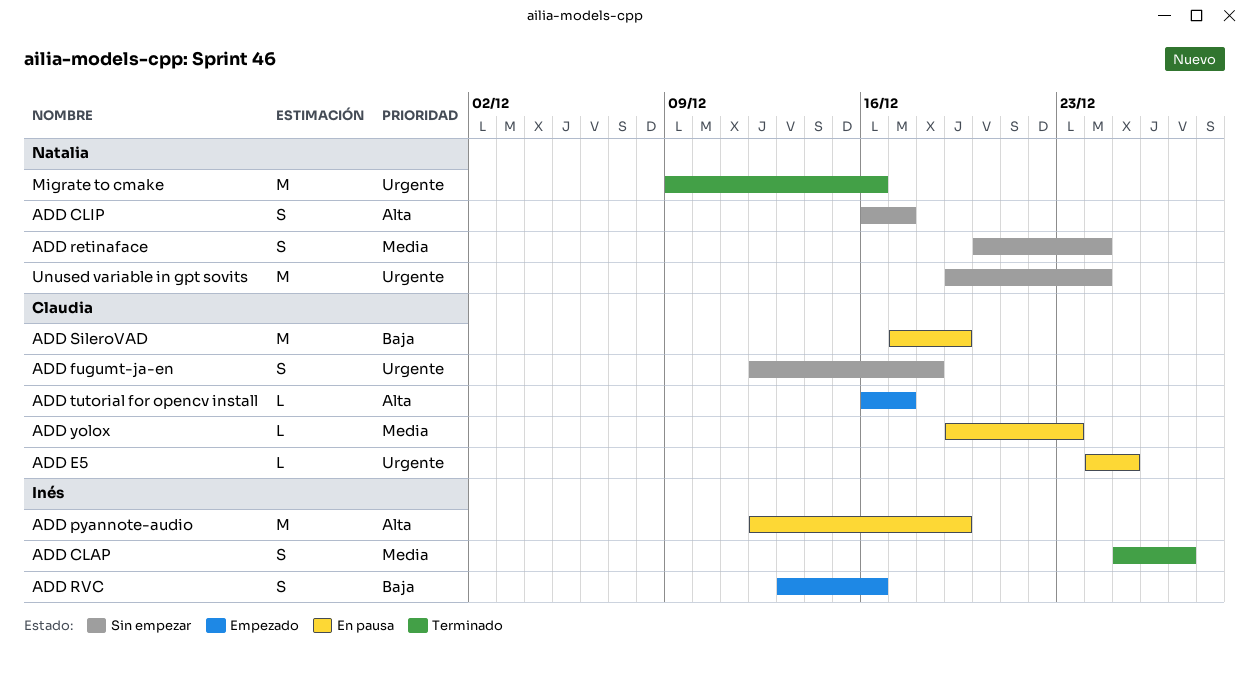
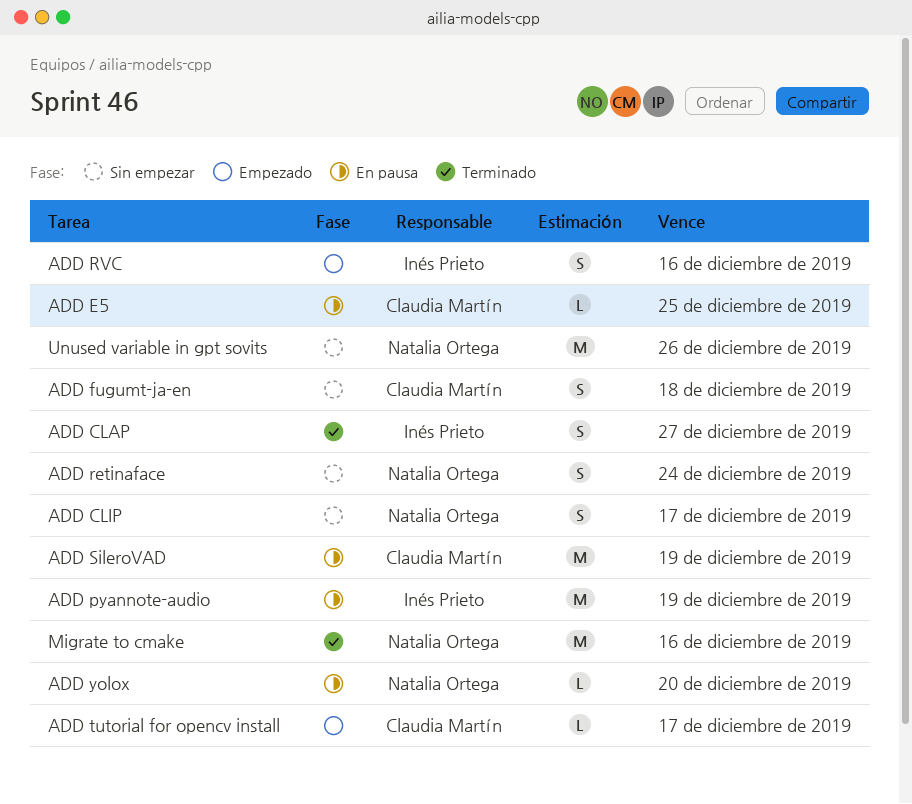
ADD yolox, owner: Claudia Martín -> Natalia Ortega
ADD yolox, due: Dec 23 -> Dec 20
Unused variable in gpt sovits, due: Dec 24 -> Dec 26

